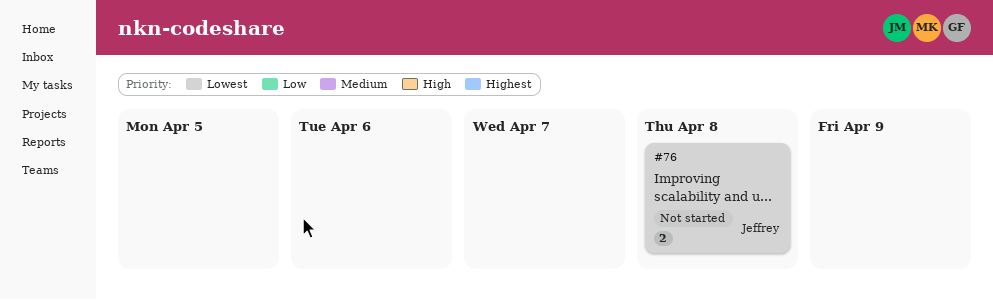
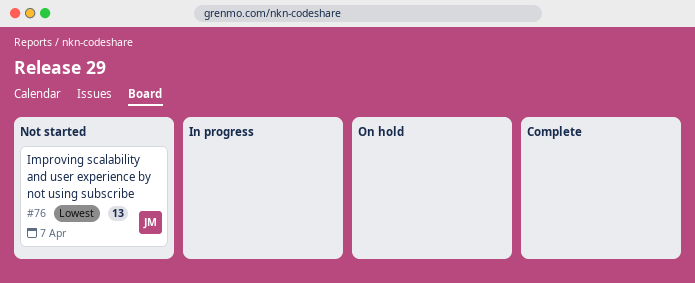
#76, estimate: 2 -> 13
#76, due: Apr 8 -> Apr 7

